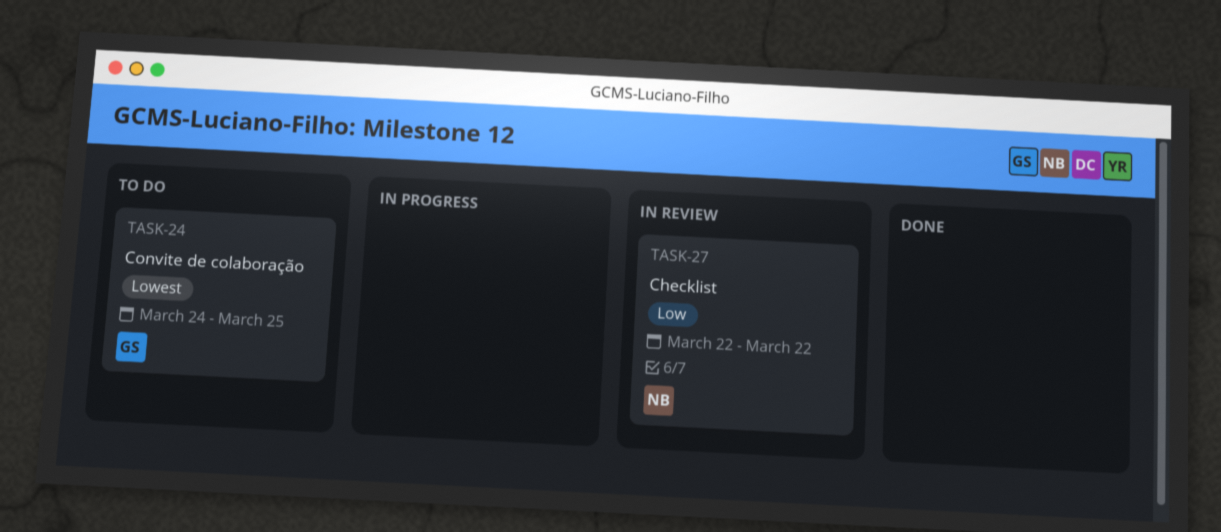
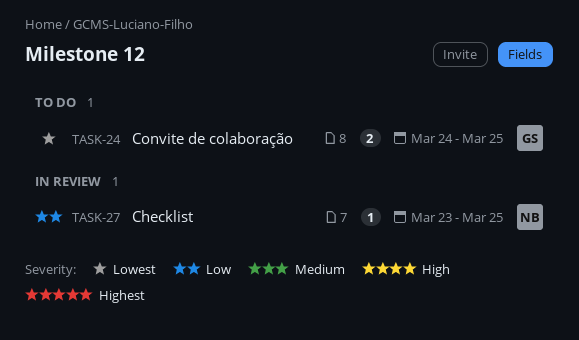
TASK-27, start: Mar 22 -> Mar 23
TASK-27, due: Mar 22 -> Mar 25

